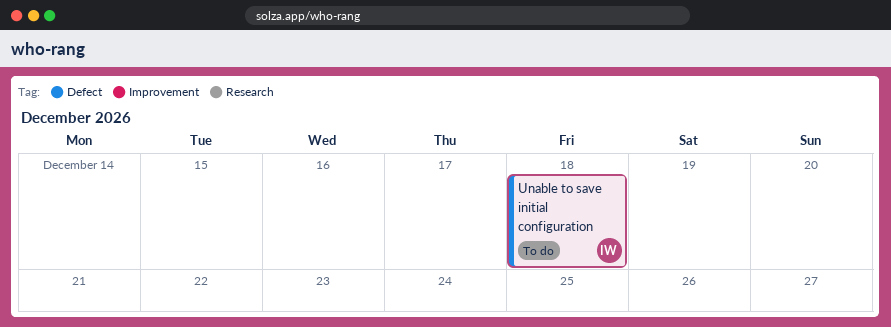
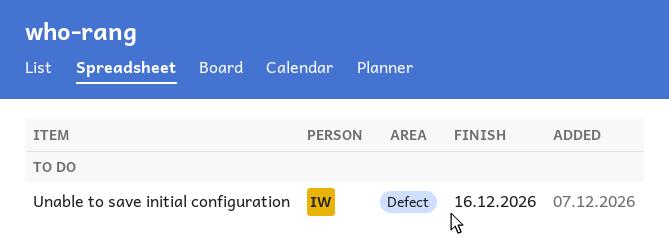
Unable to save initial configuration, due: Dec 18 -> Dec 16

